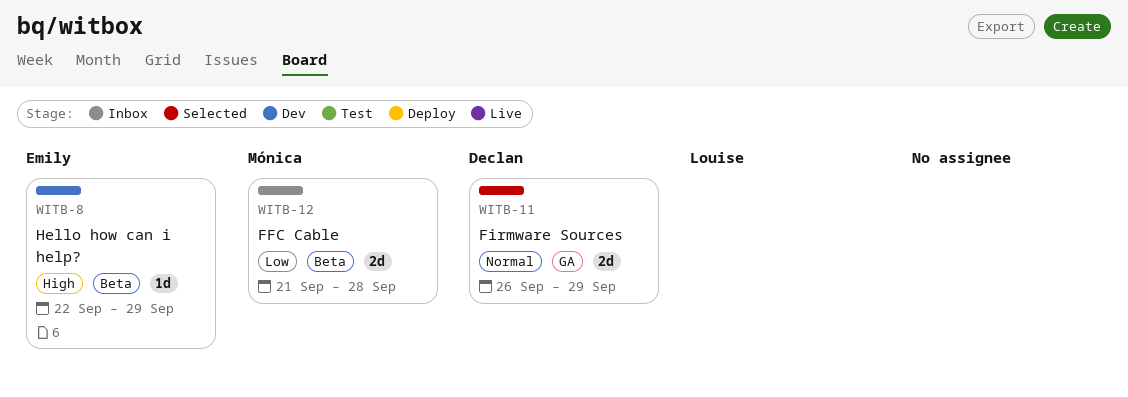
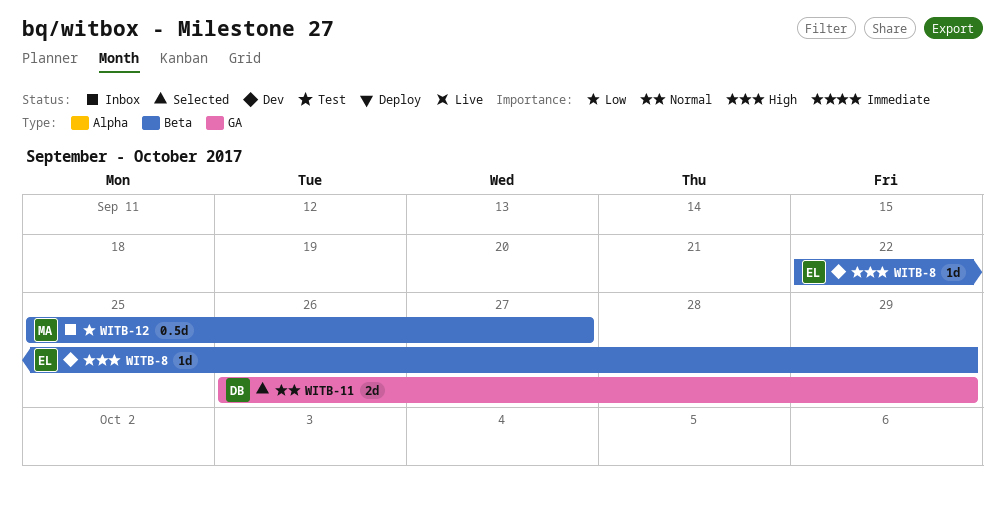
WITB-12, estimate: 2d -> 0.5d
WITB-12, start: Sep 21 -> Sep 25
WITB-12, due: Sep 28 -> Sep 27

